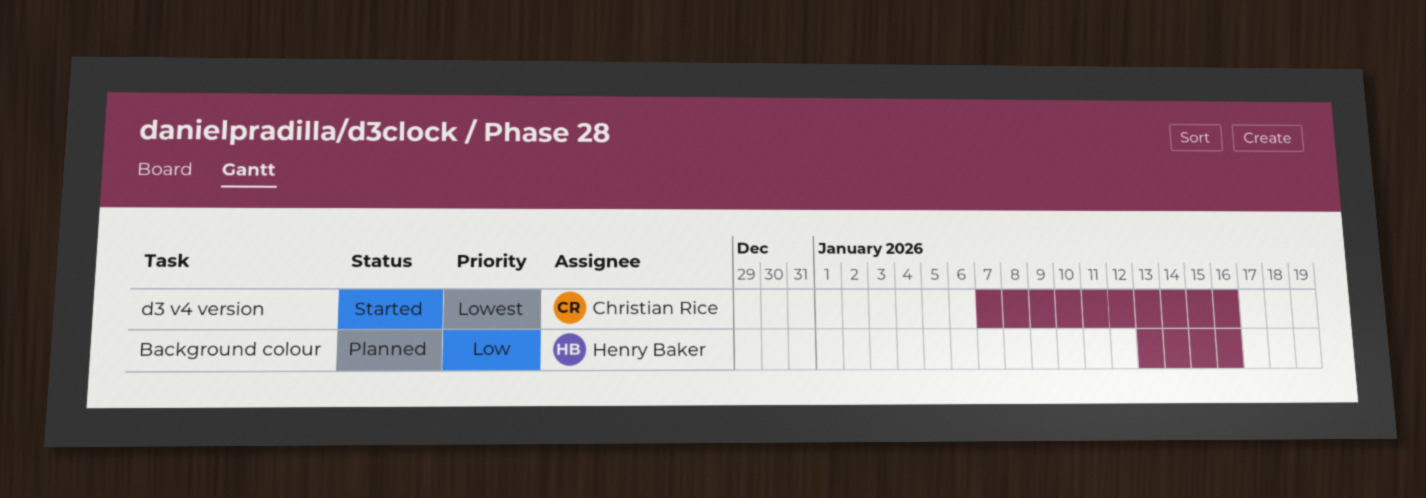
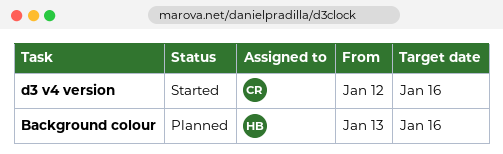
d3 v4 version, start: Jan 7 -> Jan 12

